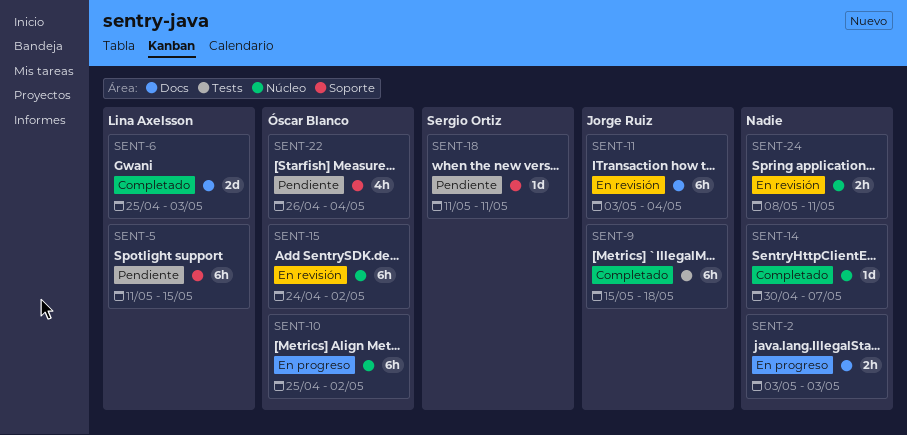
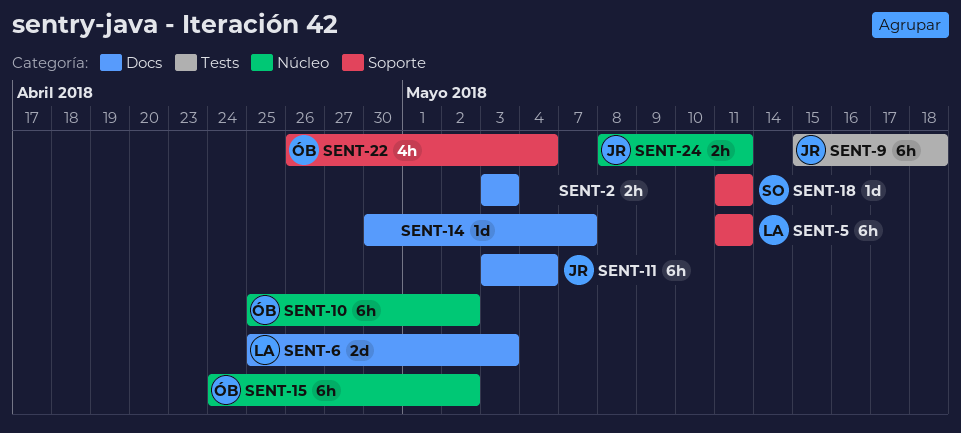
SENT-5, due: May 15 -> May 11
SENT-14, label: Núcleo -> Docs
SENT-24, owner: none -> Jorge Ruiz

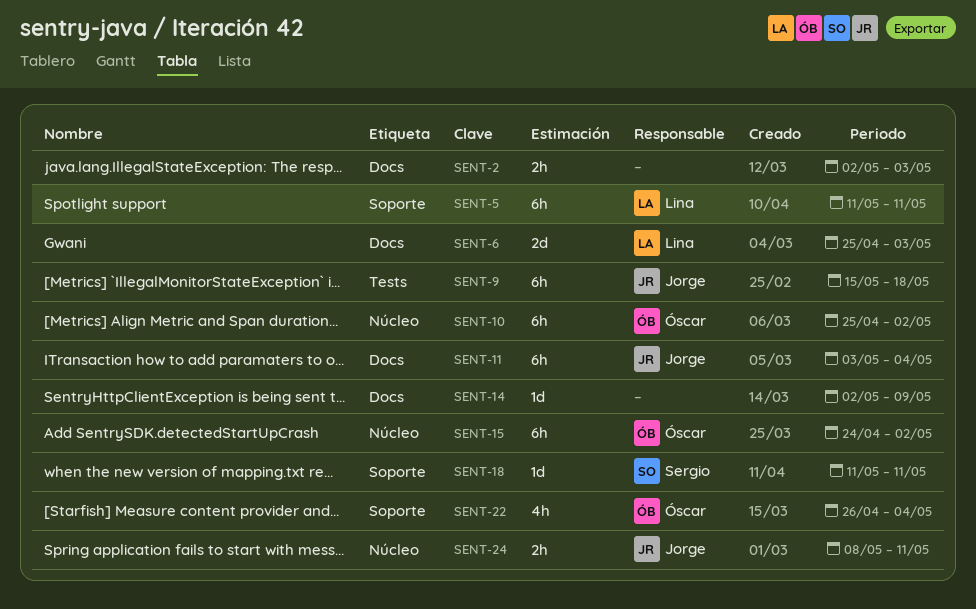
SENT-2, start: May 3 -> May 2
SENT-14, start: Apr 30 -> May 2
SENT-14, due: May 7 -> May 9

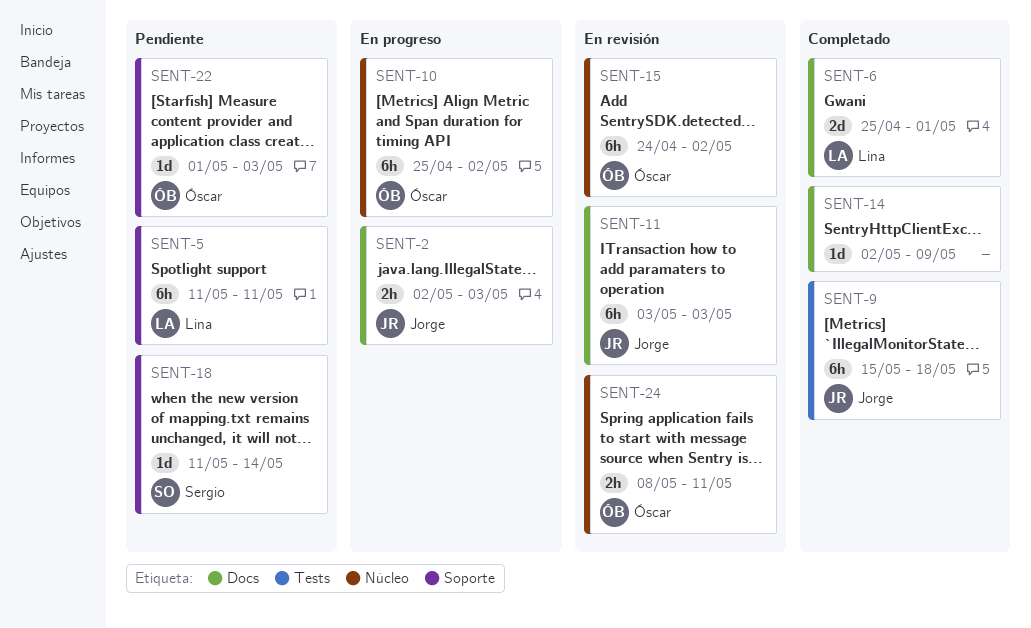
SENT-2, owner: none -> Jorge
SENT-6, due: May 3 -> May 1
SENT-11, due: May 4 -> May 3
SENT-18, due: May 11 -> May 14
SENT-22, estimate: 4h -> 1d
SENT-22, start: Apr 26 -> May 1
SENT-22, due: May 4 -> May 3
SENT-24, owner: Jorge -> Óscar

